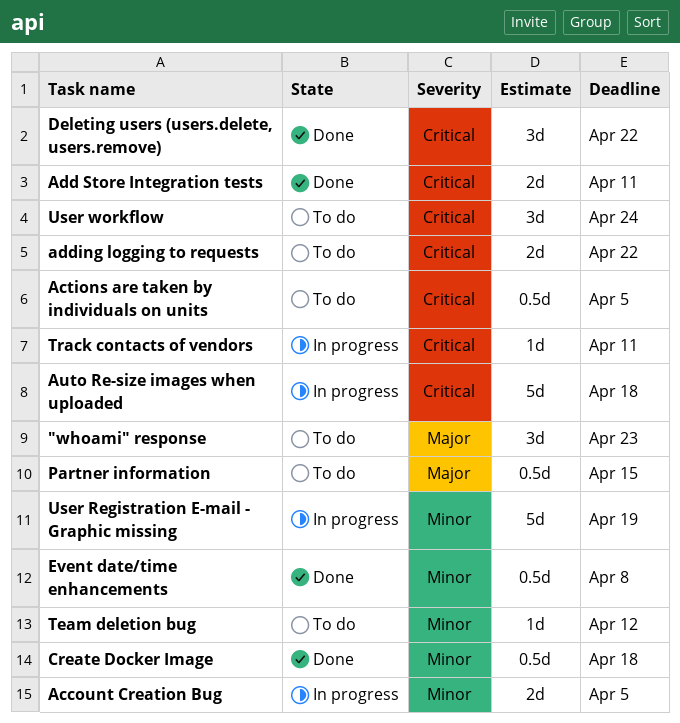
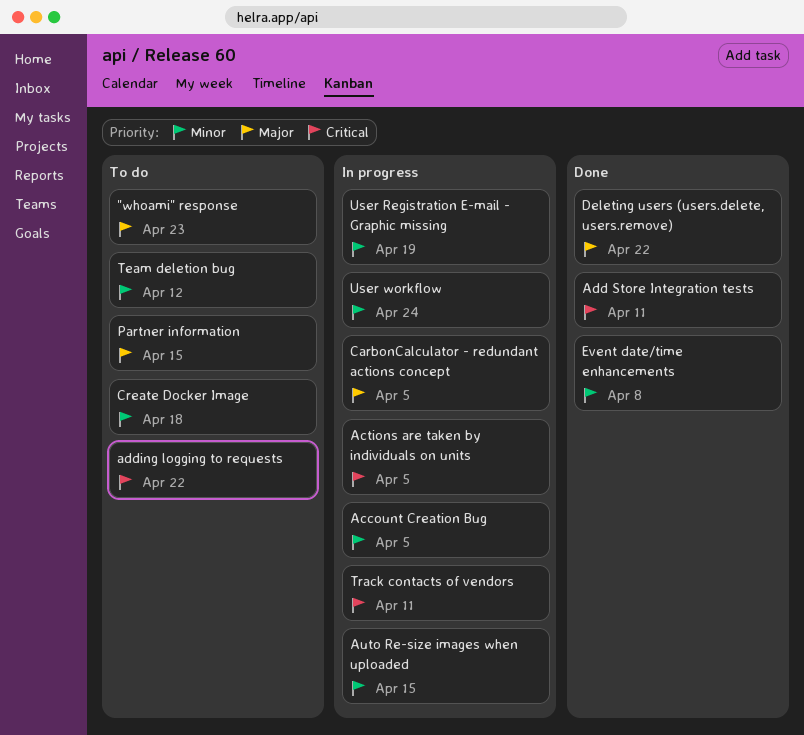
Actions are taken by individuals on units, status: To do -> In progress
Auto Re-size images when uploaded, priority: Critical -> Minor
Auto Re-size images when uploaded, due: Apr 18 -> Apr 15
CarbonCalculator - redundant actions concept: none -> present
Create Docker Image, status: Done -> To do
Deleting users (users.delete, users.remove), priority: Critical -> Major
User workflow, status: To do -> In progress
User workflow, priority: Critical -> Minor

